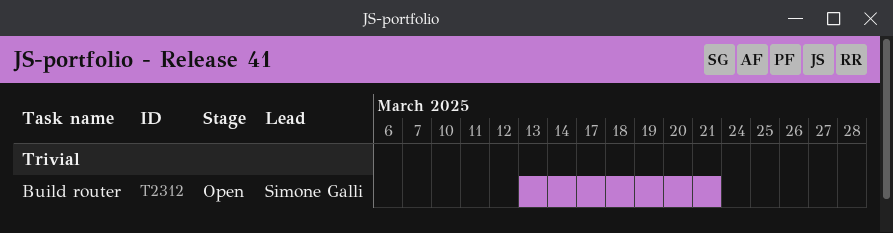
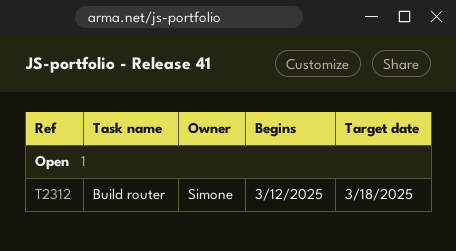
T2312, start: Mar 13 -> Mar 12
T2312, due: Mar 21 -> Mar 18

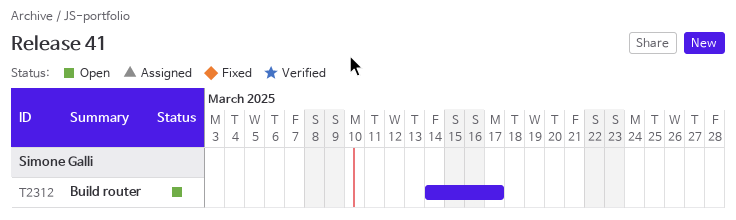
T2312, start: Mar 12 -> Mar 14
T2312, due: Mar 18 -> Mar 17

